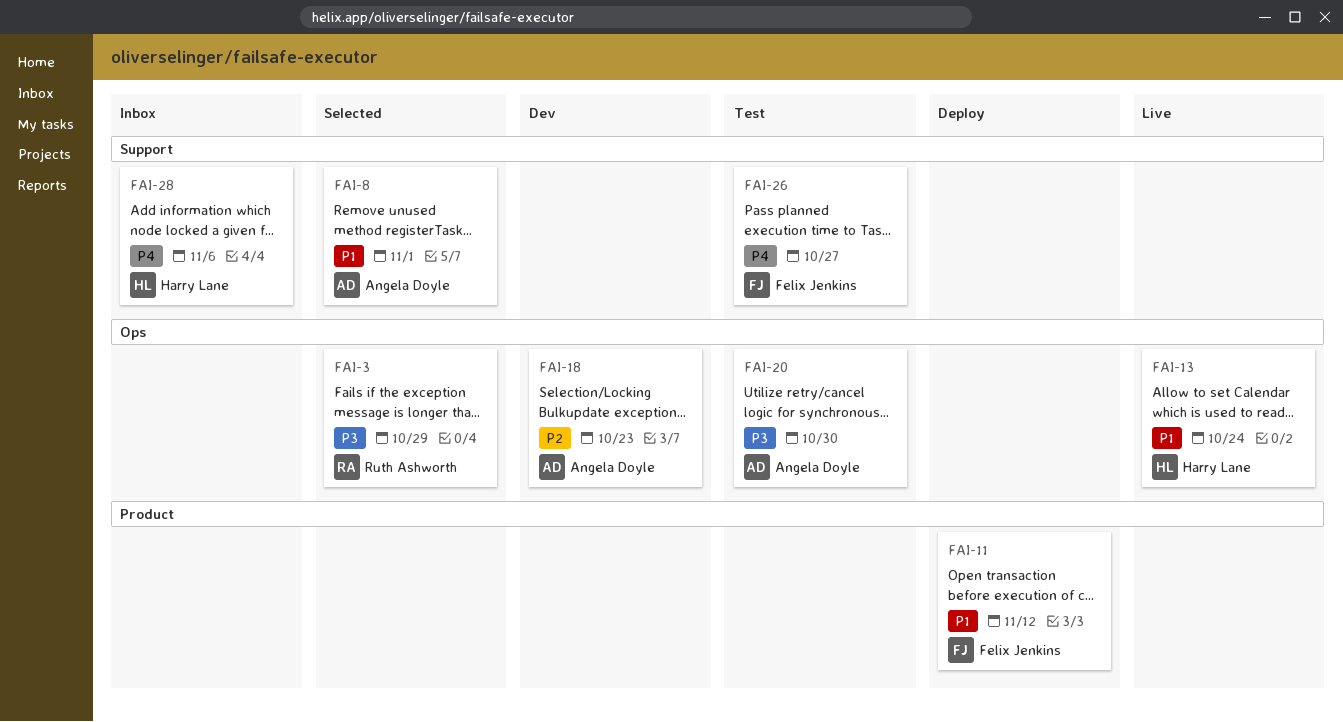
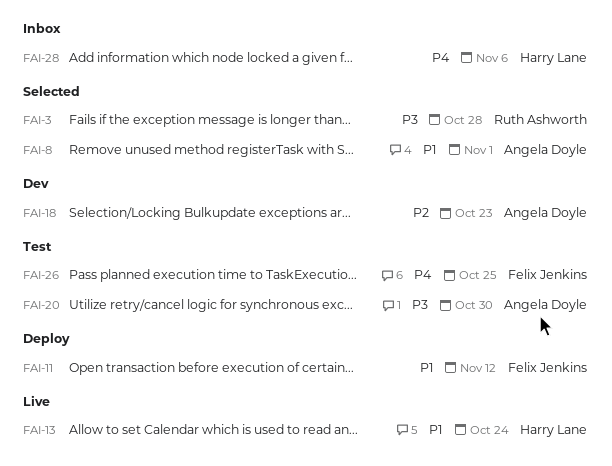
FAI-3, due: Oct 29 -> Oct 28
FAI-26, due: Oct 27 -> Oct 25

